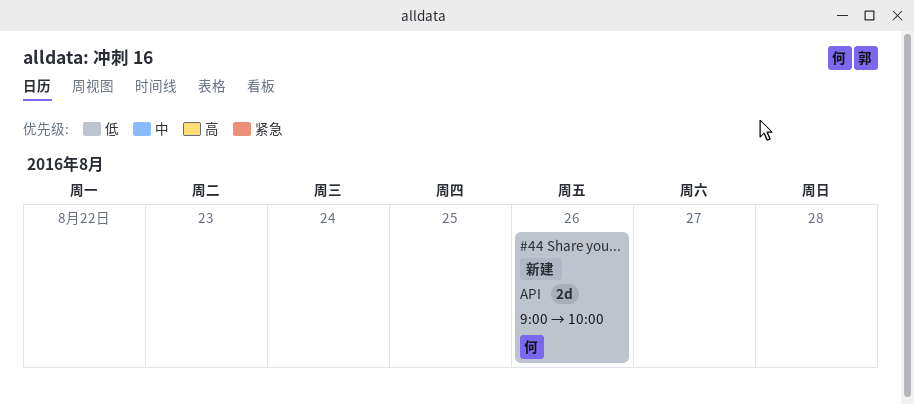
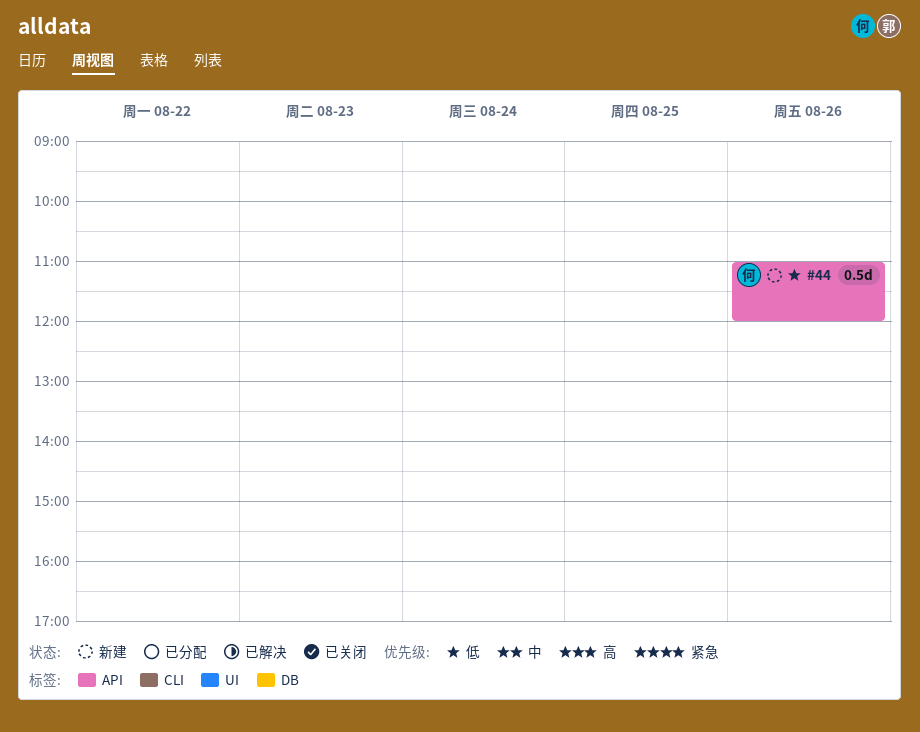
#44, estimate: 2d -> 0.5d
#44, begins: 09:00 -> 11:00
#44, ends: 10:00 -> 12:00

